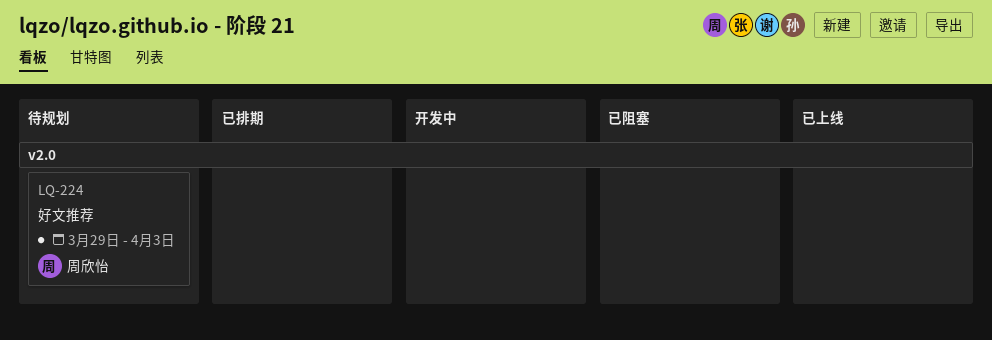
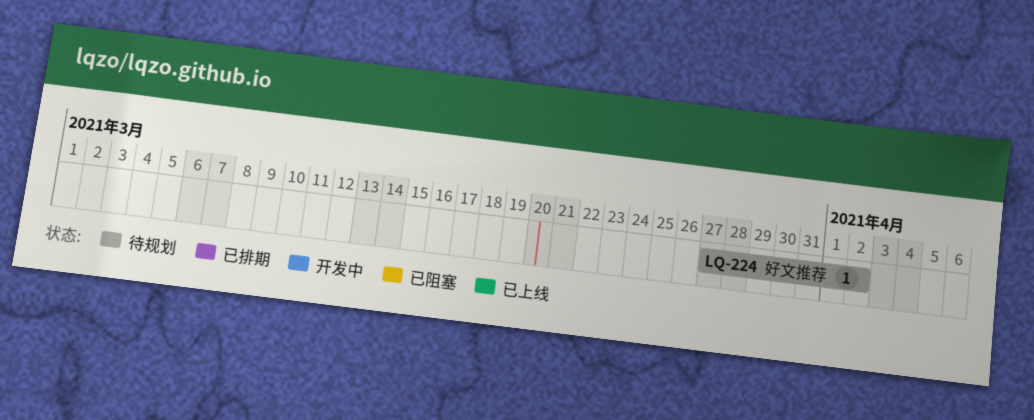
LQ-224, start: Mar 29 -> Mar 27
LQ-224, due: Apr 3 -> Apr 2

